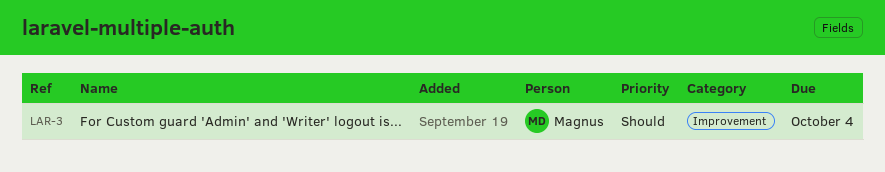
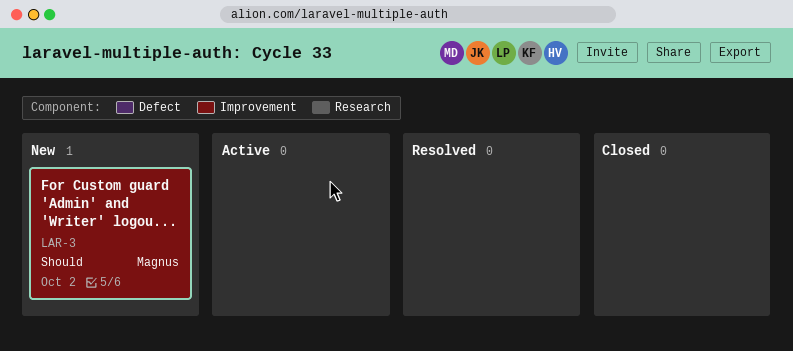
LAR-3, due: Oct 4 -> Oct 2

